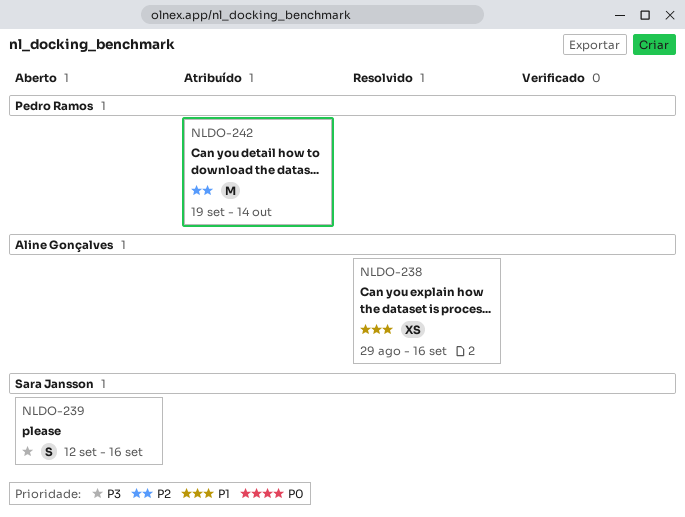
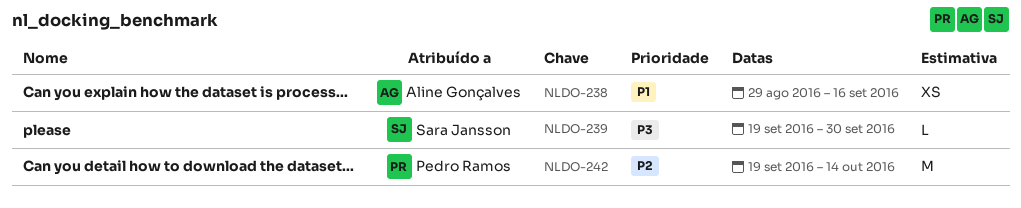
NLDO-239, estimate: S -> L
NLDO-239, start: Sep 12 -> Sep 19
NLDO-239, due: Sep 16 -> Sep 30

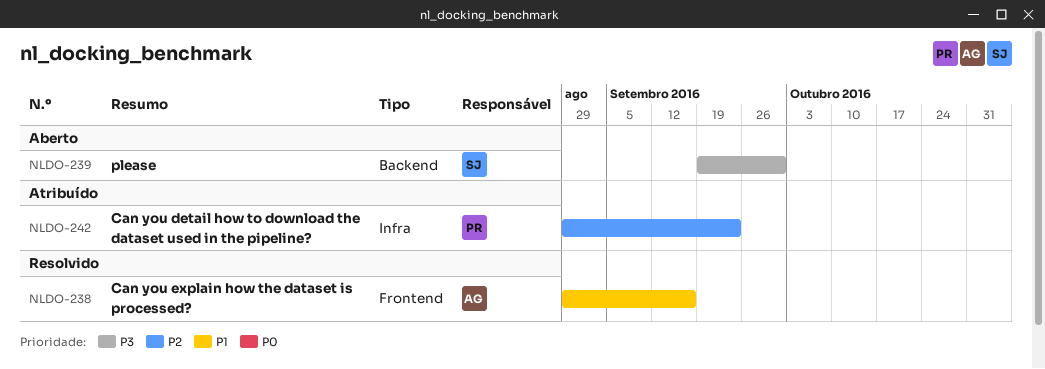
NLDO-242, start: Sep 19 -> Aug 29
NLDO-242, due: Oct 14 -> Sep 23

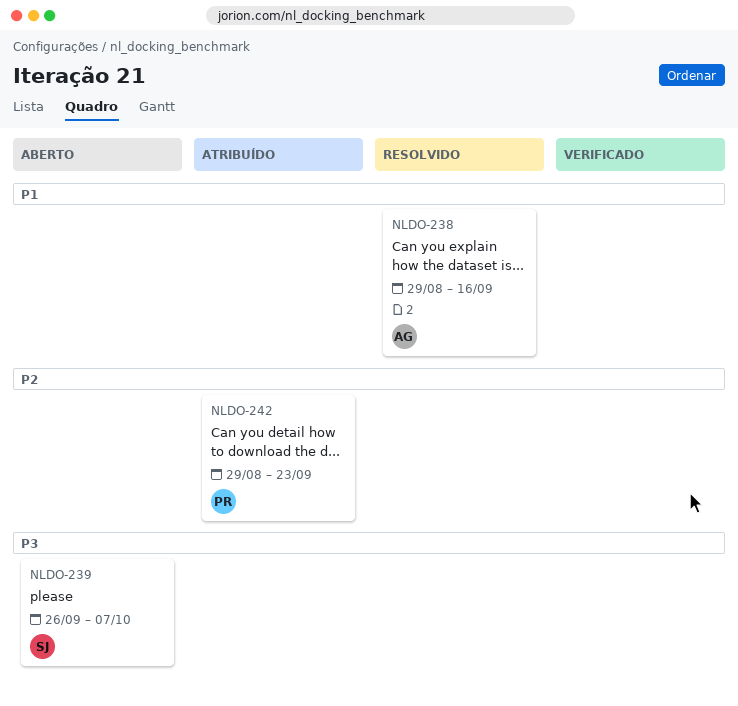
NLDO-239, start: Sep 19 -> Sep 26
NLDO-239, due: Sep 30 -> Oct 7

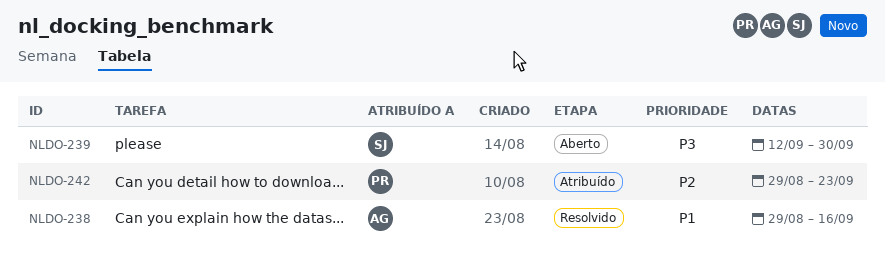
NLDO-239, start: Sep 26 -> Sep 12
NLDO-239, due: Oct 7 -> Sep 30

